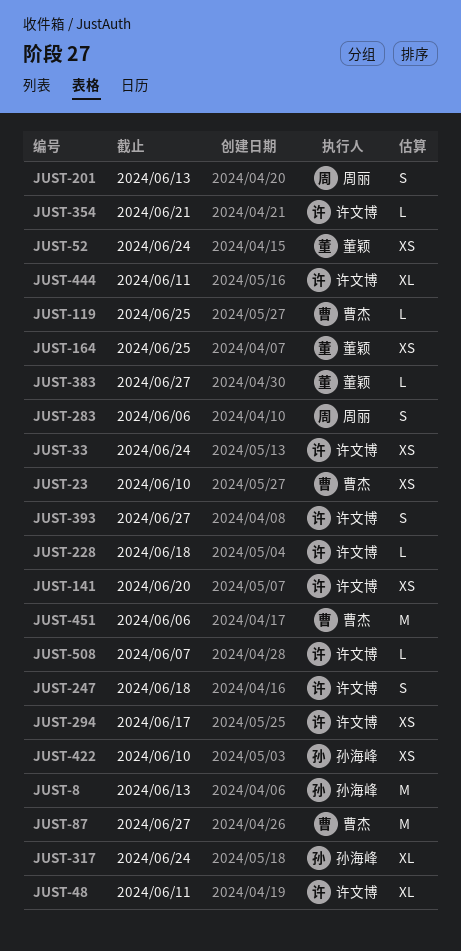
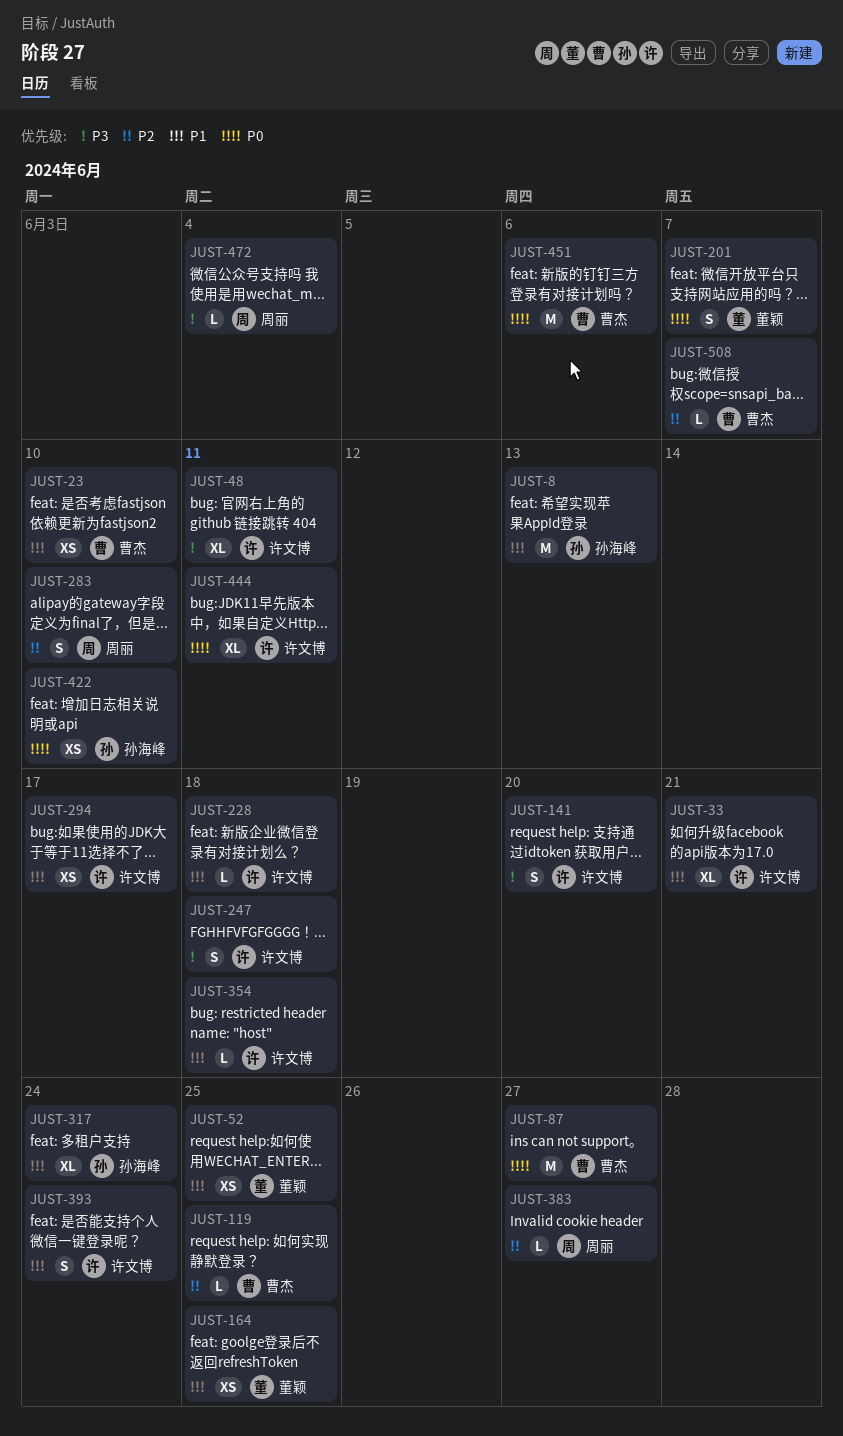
JUST-33, estimate: XS -> XL
JUST-33, due: Jun 24 -> Jun 21
JUST-52, due: Jun 24 -> Jun 25
JUST-141, estimate: XS -> S
JUST-201, owner: 周丽 -> 董颖
JUST-201, due: Jun 13 -> Jun 7
JUST-283, due: Jun 6 -> Jun 10
JUST-354, due: Jun 21 -> Jun 18
JUST-383, owner: 董颖 -> 周丽
JUST-393, due: Jun 27 -> Jun 24
JUST-472: none -> present
JUST-508, owner: 许文博 -> 曹杰

